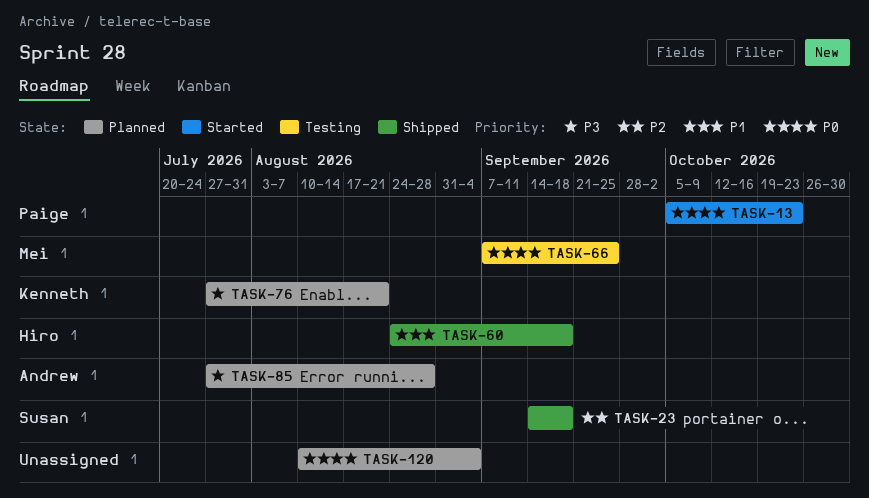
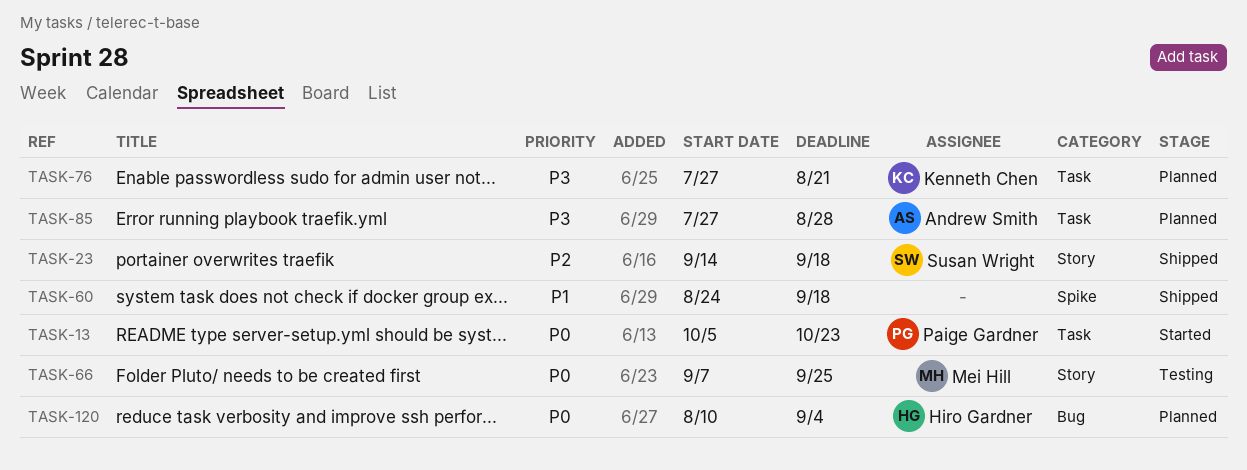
TASK-60, owner: Hiro Gardner -> none
TASK-120, owner: none -> Hiro Gardner

